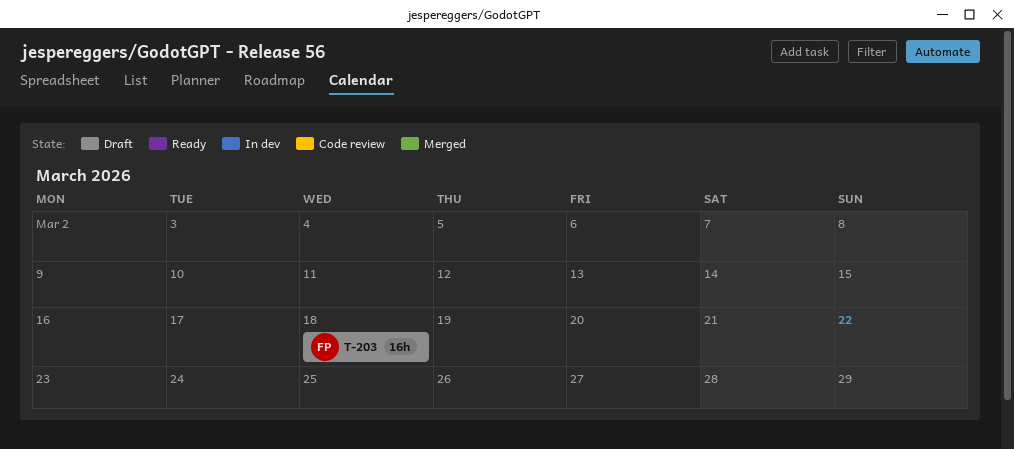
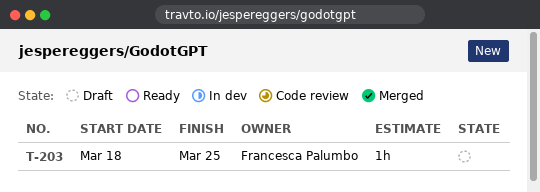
T-203, estimate: 16h -> 1h
T-203, due: Mar 18 -> Mar 25

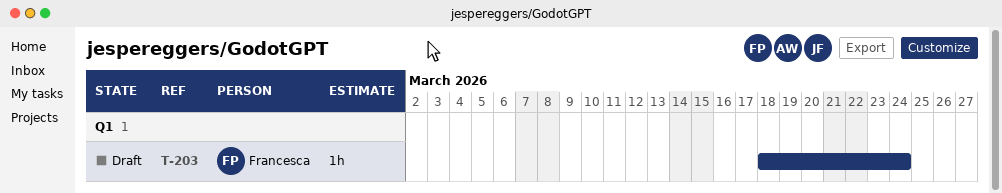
T-203, due: Mar 25 -> Mar 24

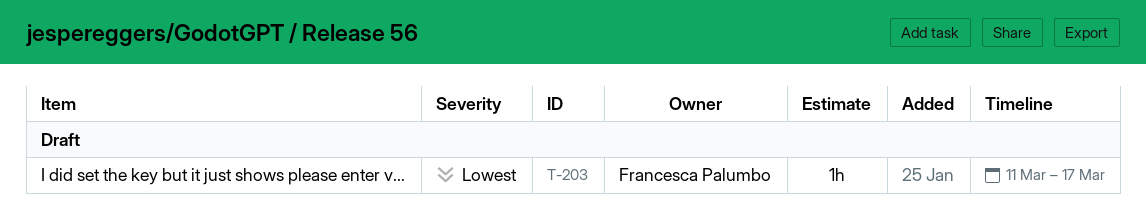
T-203, start: Mar 18 -> Mar 11
T-203, due: Mar 24 -> Mar 17

